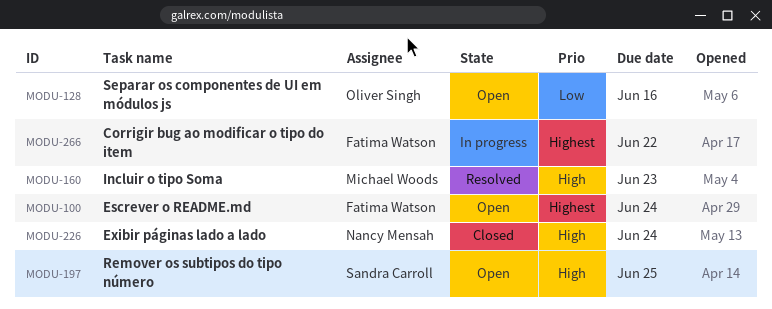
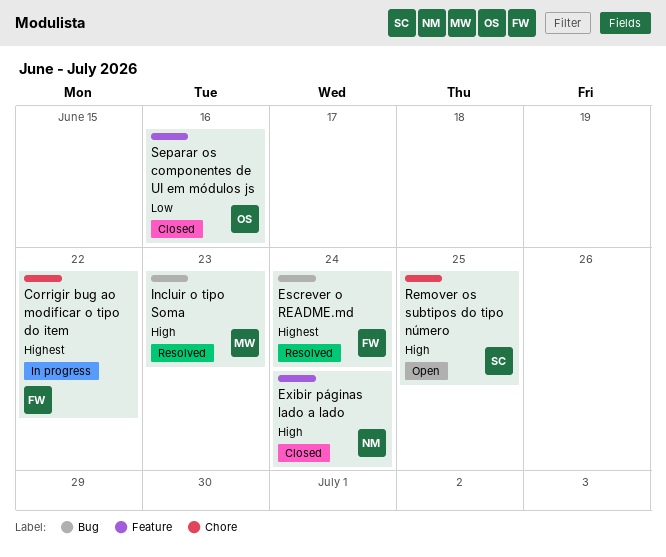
Escrever o README.md, status: Open -> Resolved
Separar os componentes de UI em módulos js, status: Open -> Closed

